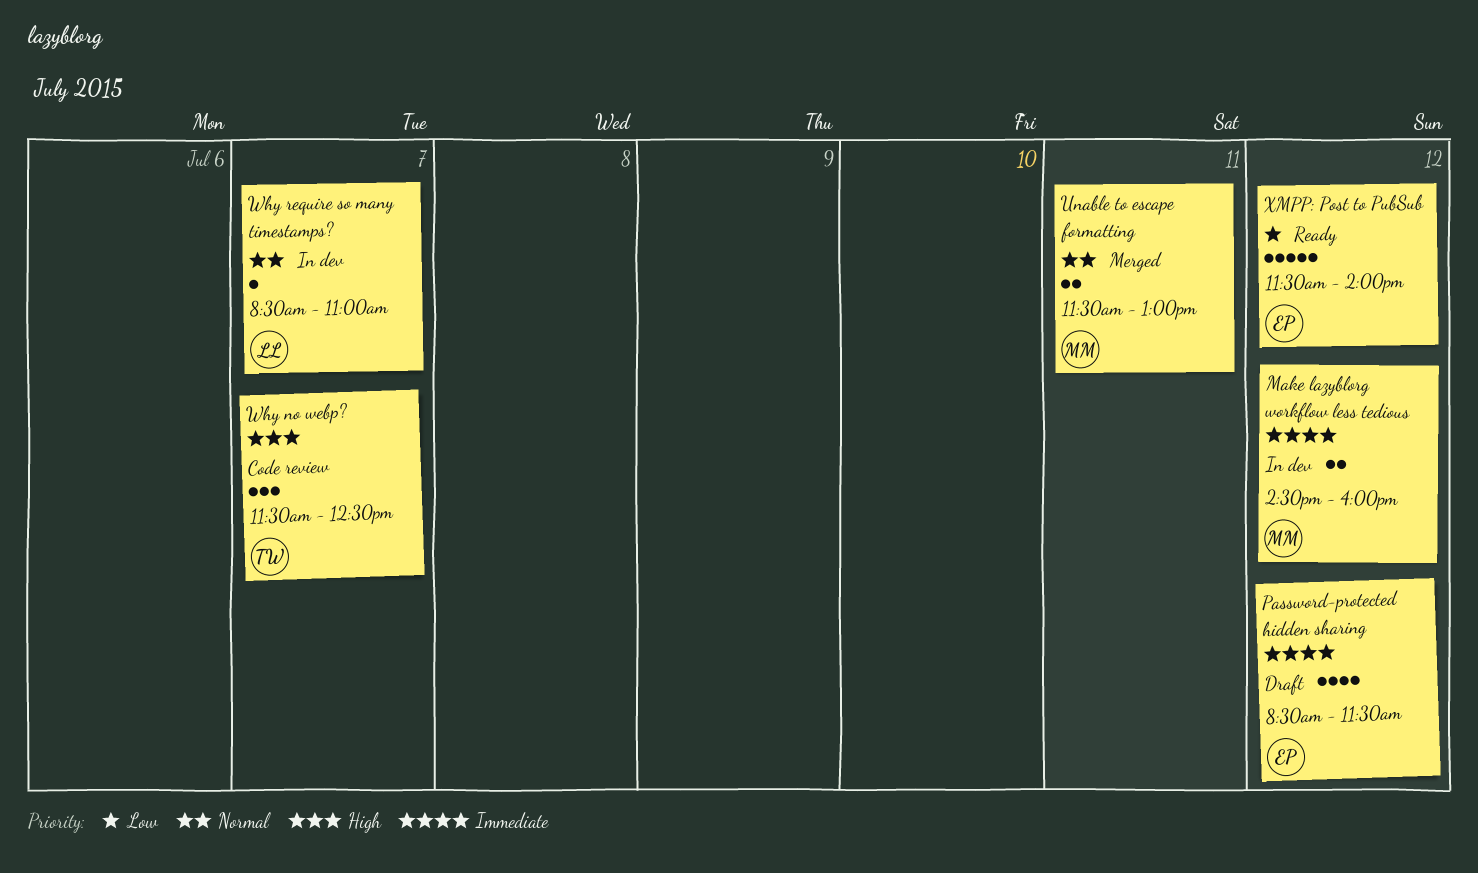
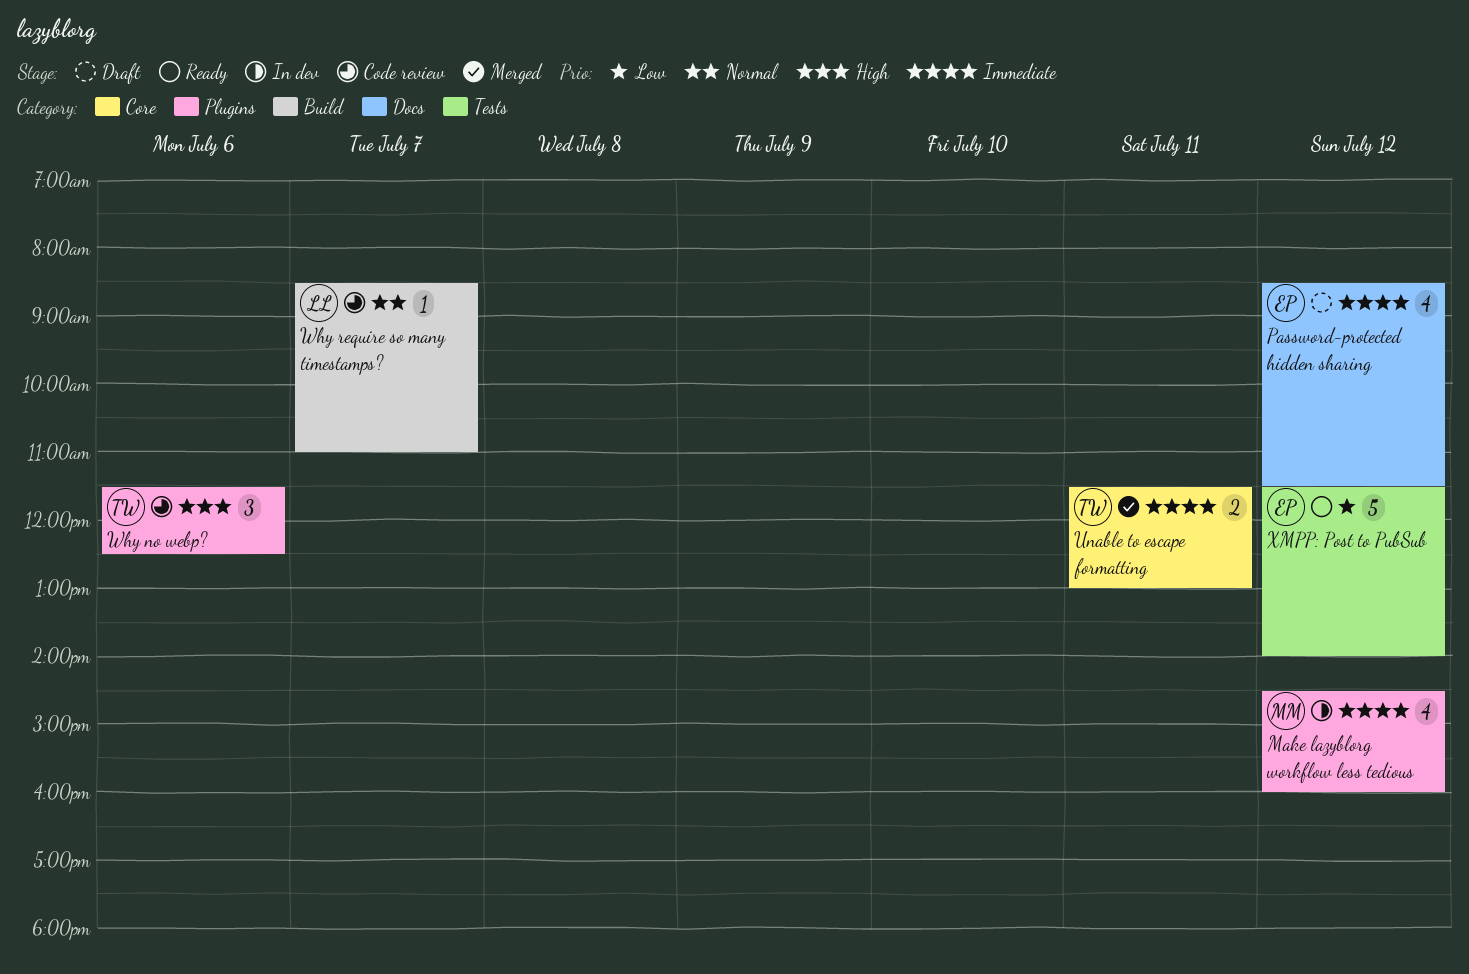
Make lazyblorg workflow less tedious, estimate: 2 -> 4
Unable to escape formatting, owner: MM -> TW
Unable to escape formatting, priority: Normal -> Immediate
Why no webp?, day: Jul 7 -> Jul 6
Why require so many timestamps?, status: In dev -> Code review

